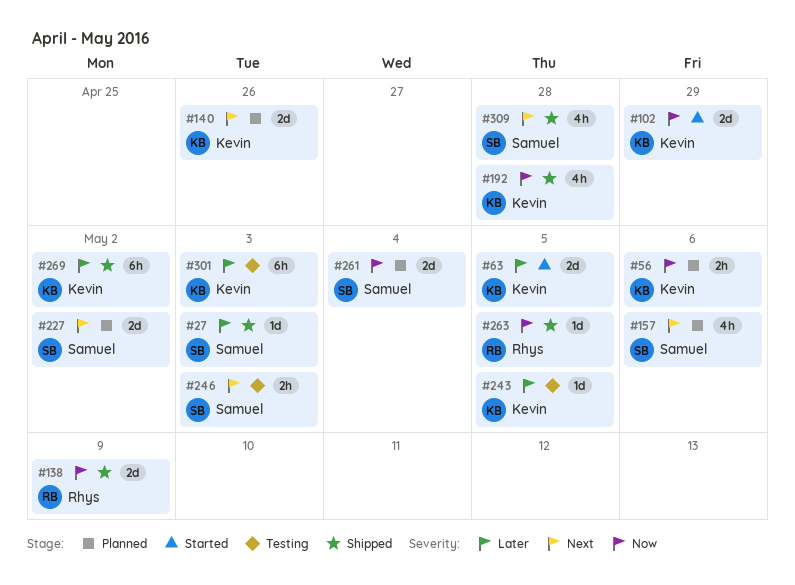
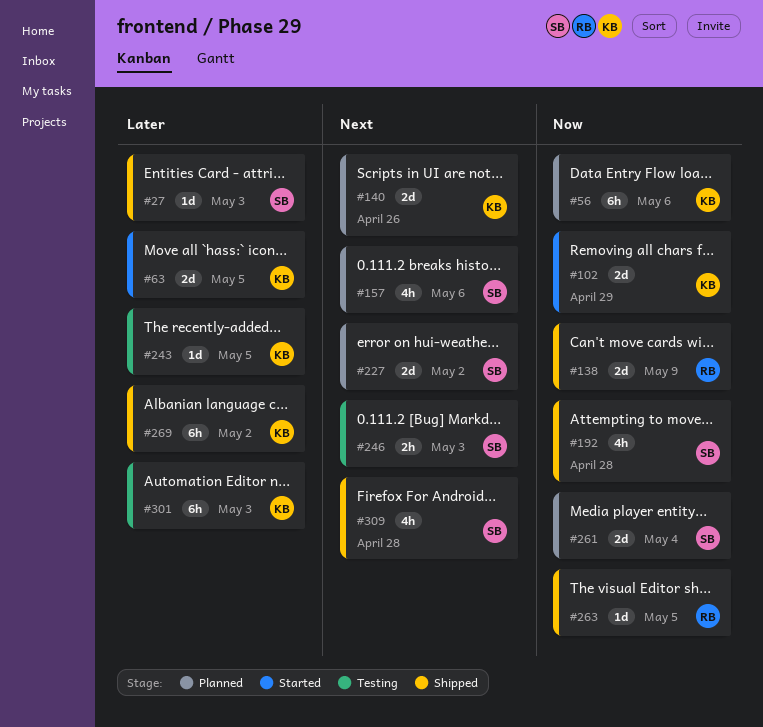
#56, estimate: 2h -> 6h
#192, owner: Kevin -> Samuel

